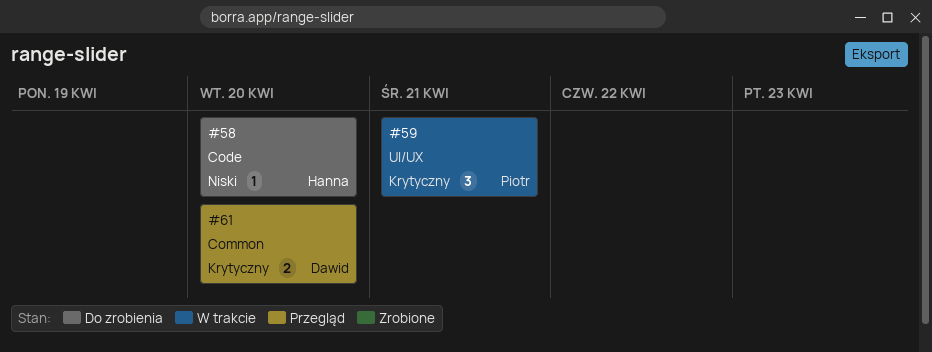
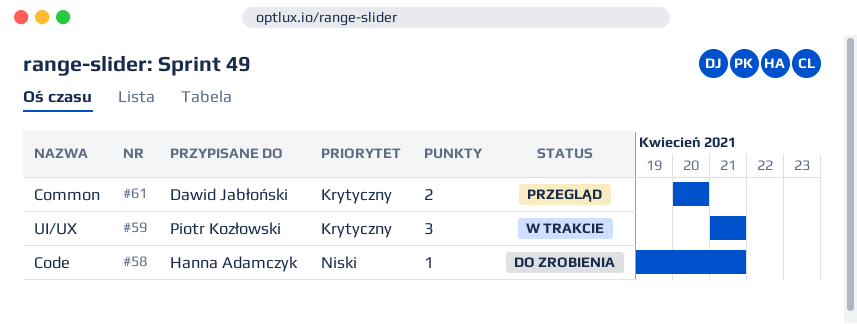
#58, due: Apr 20 -> Apr 21

